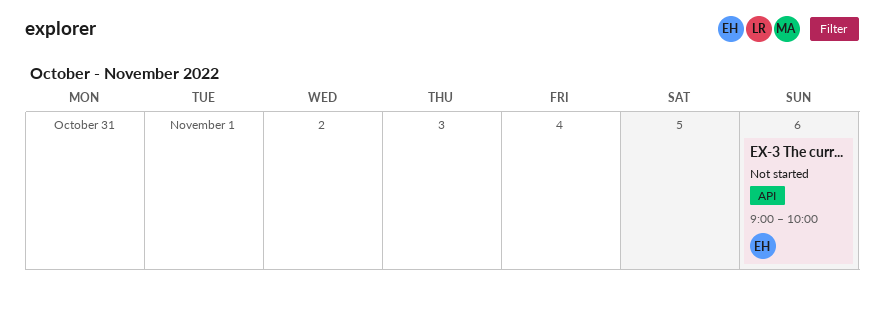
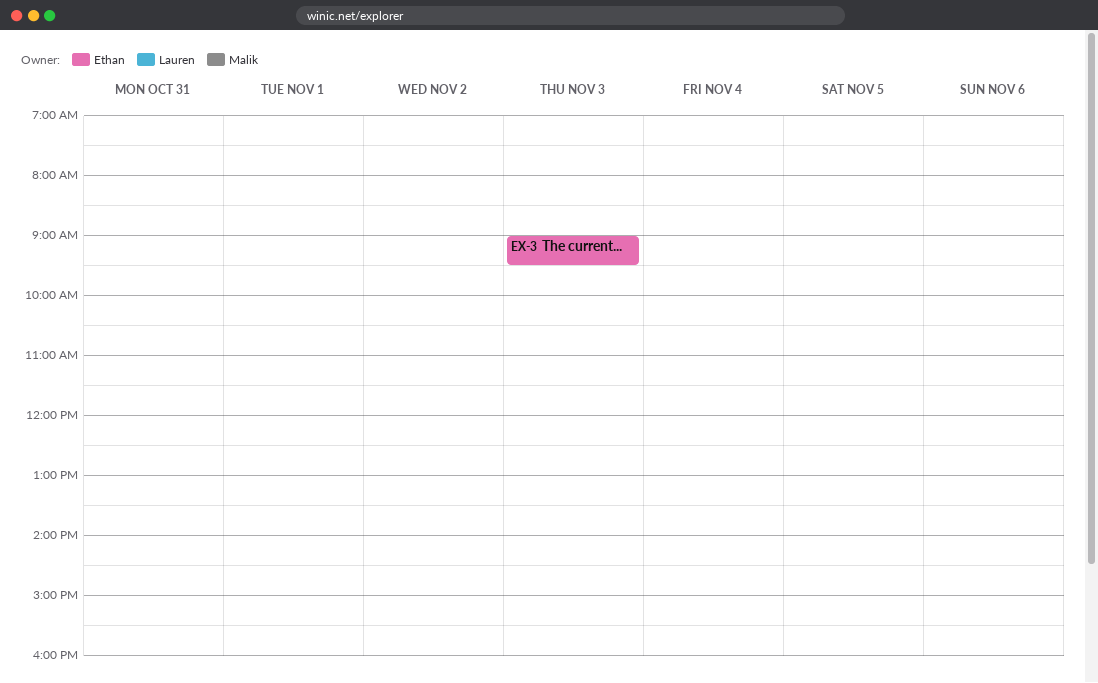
EX-3, day: Nov 6 -> Nov 3
EX-3, ends: 10:00 -> 09:30

